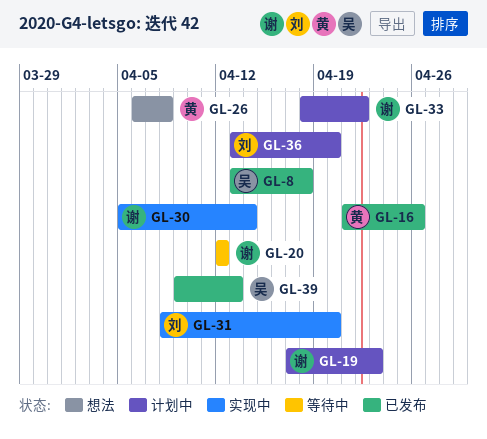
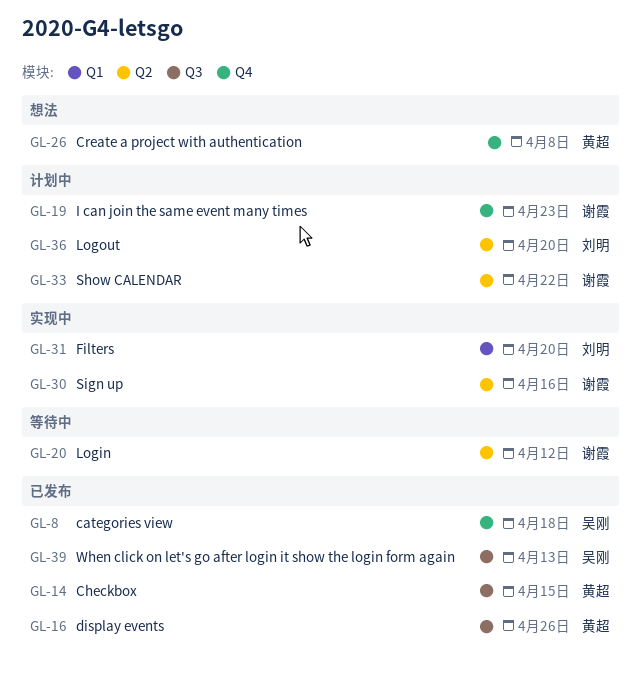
GL-14: none -> present
GL-30, due: Apr 14 -> Apr 16

